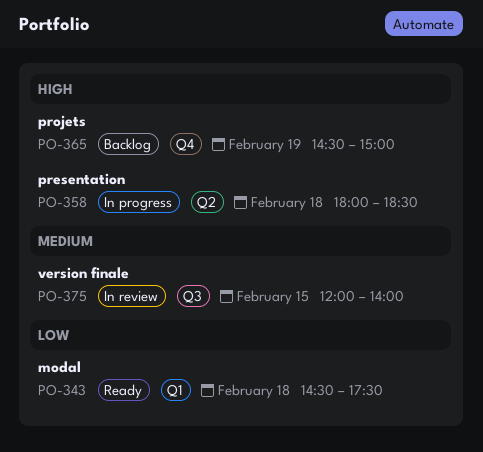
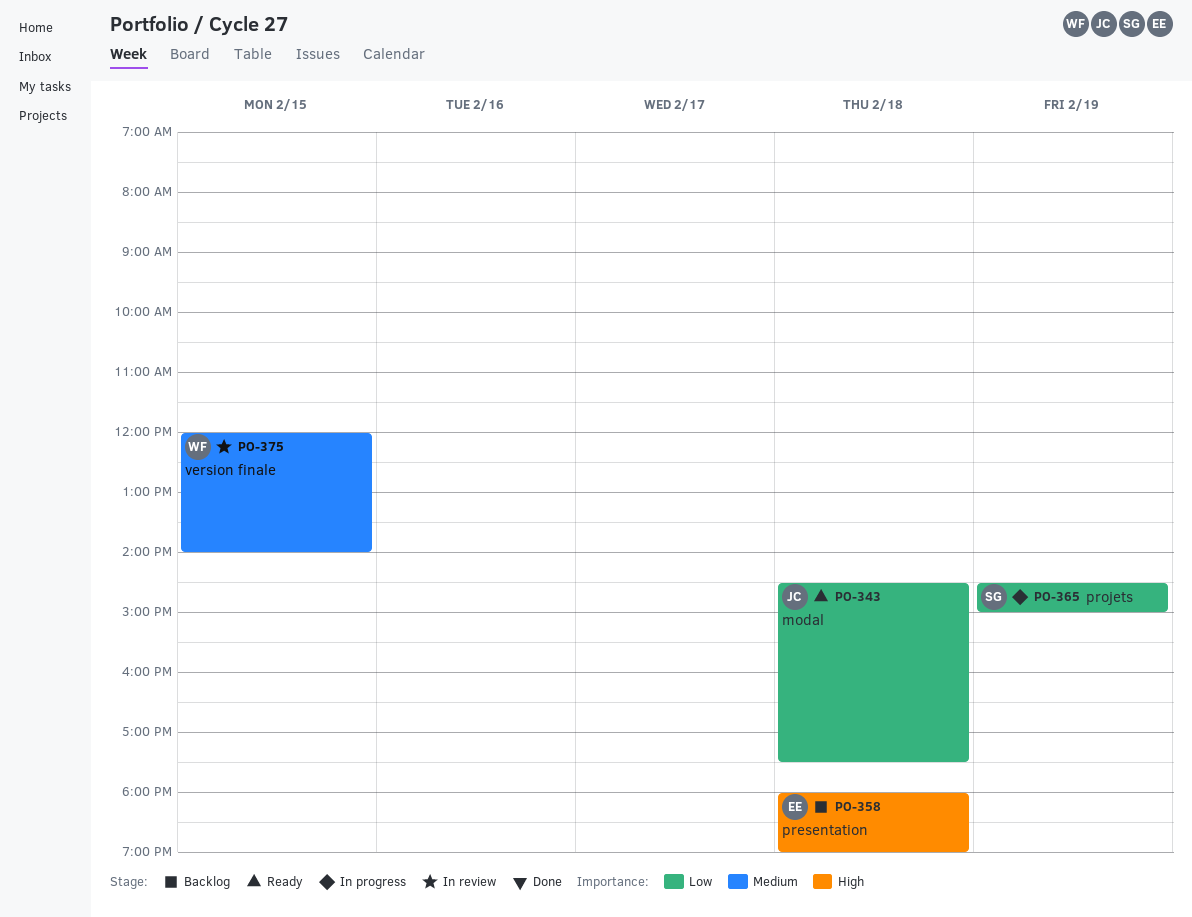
PO-358, status: In progress -> Backlog
PO-358, ends: 18:30 -> 19:00
PO-365, status: Backlog -> In progress
PO-365, priority: High -> Low

